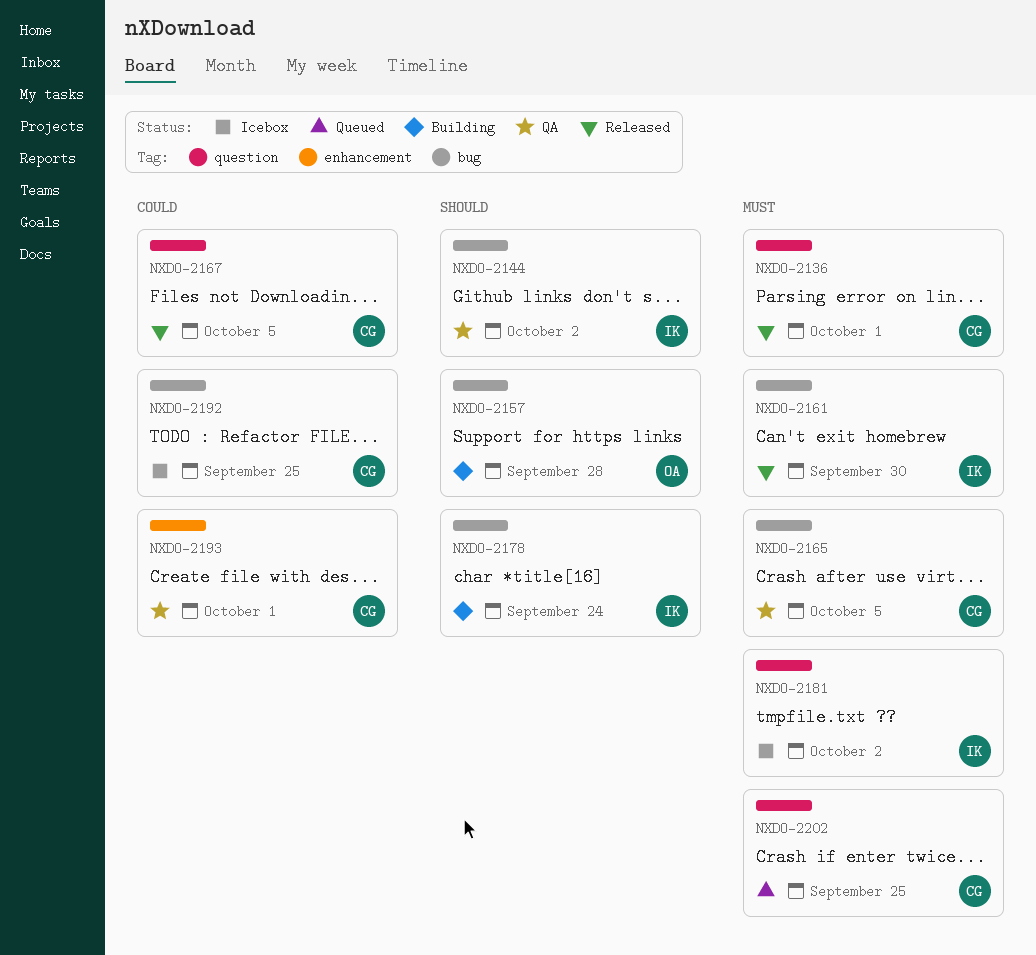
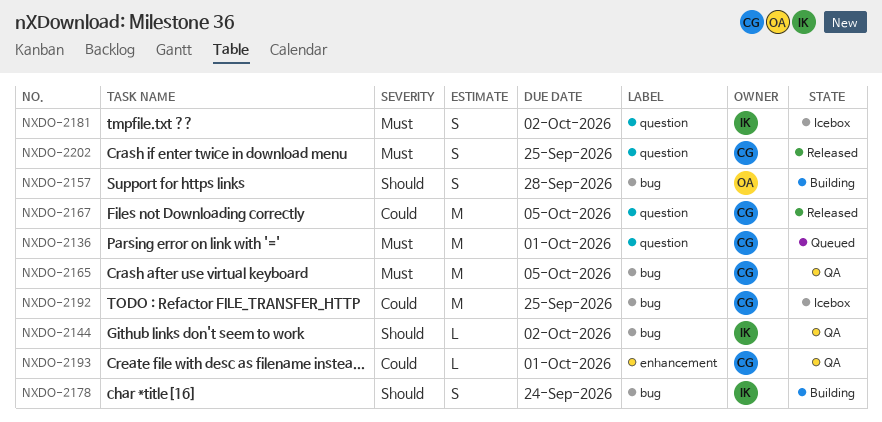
NXDO-2136, status: Released -> Queued
NXDO-2161: present -> none
NXDO-2202, status: Queued -> Released

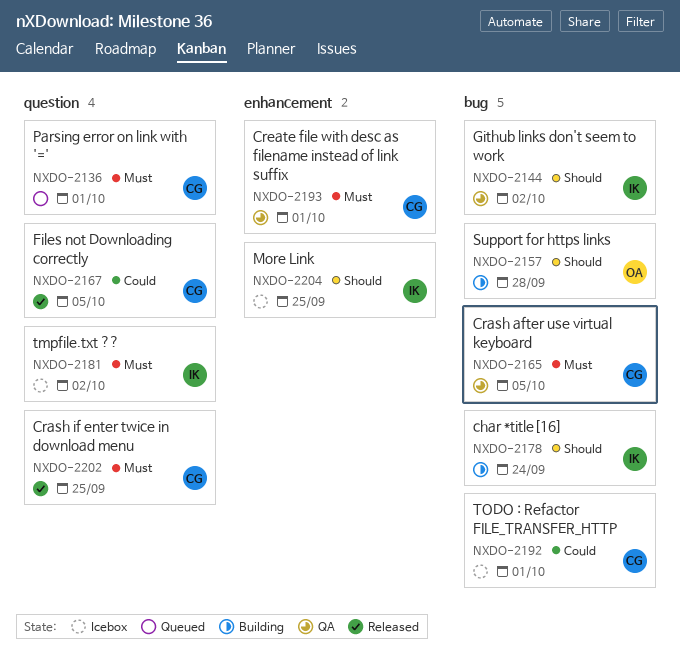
NXDO-2192, due: Sep 25 -> Oct 1
NXDO-2193, priority: Could -> Must
NXDO-2204: none -> present

